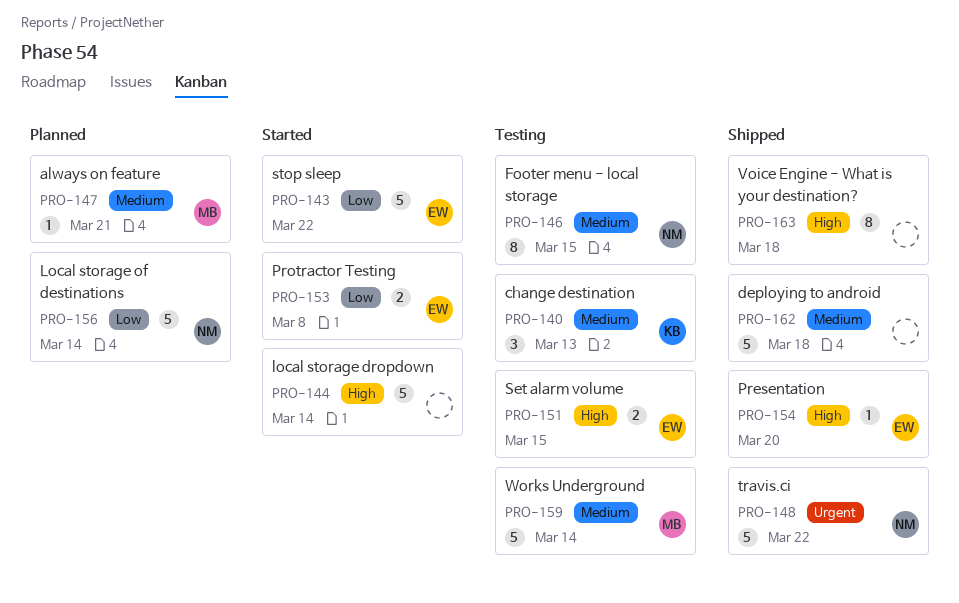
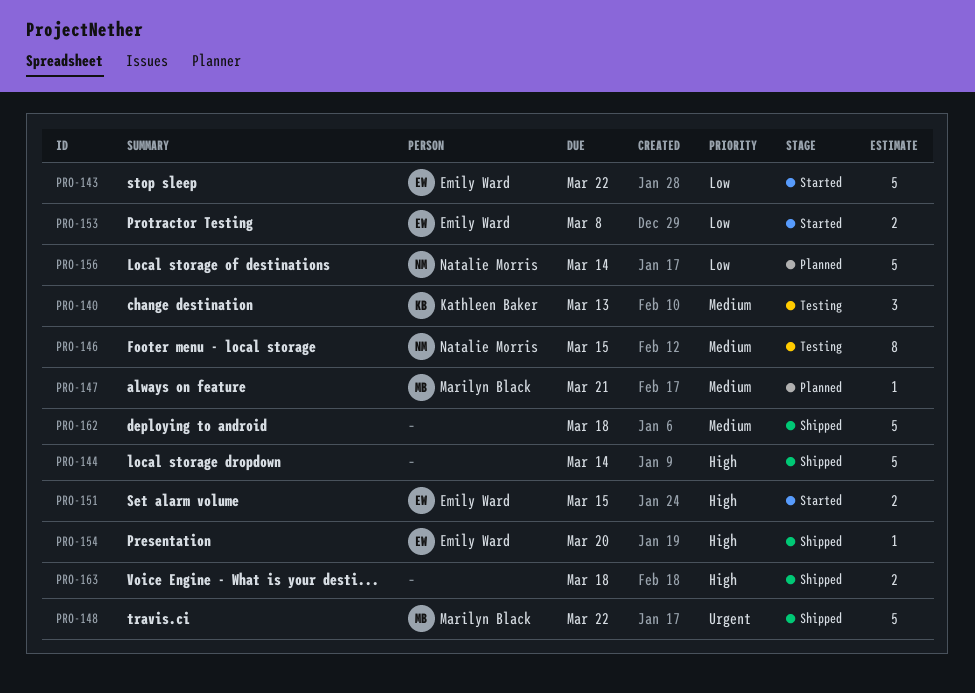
PRO-144, status: Started -> Shipped
PRO-148, owner: Natalie Morris -> Marilyn Black
PRO-151, status: Testing -> Started
PRO-159: present -> none
PRO-163, estimate: 8 -> 2

